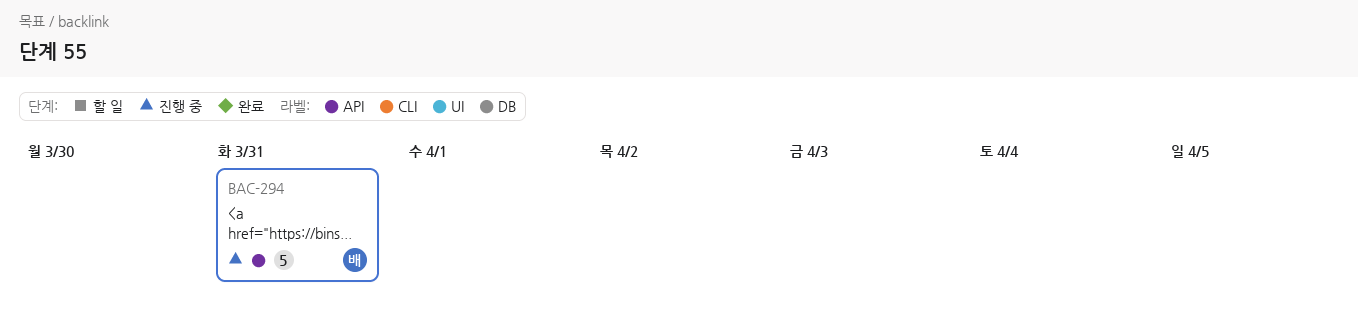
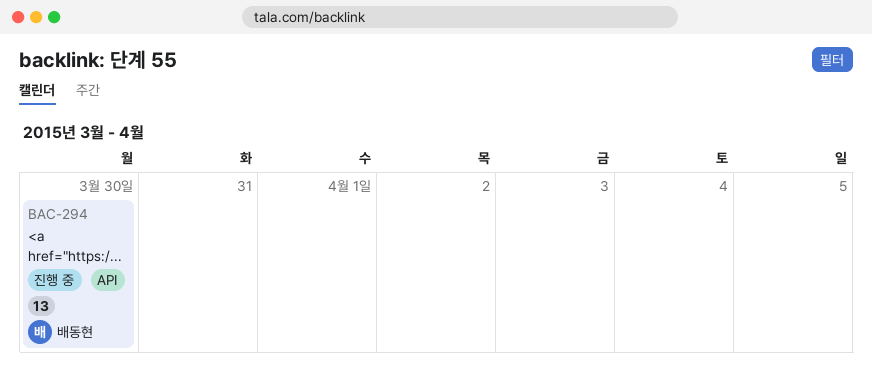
BAC-294, estimate: 5 -> 13
BAC-294, due: Mar 31 -> Mar 30

